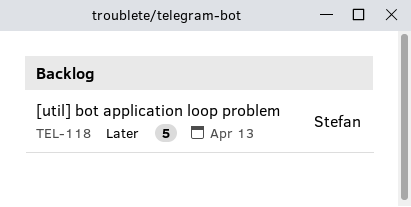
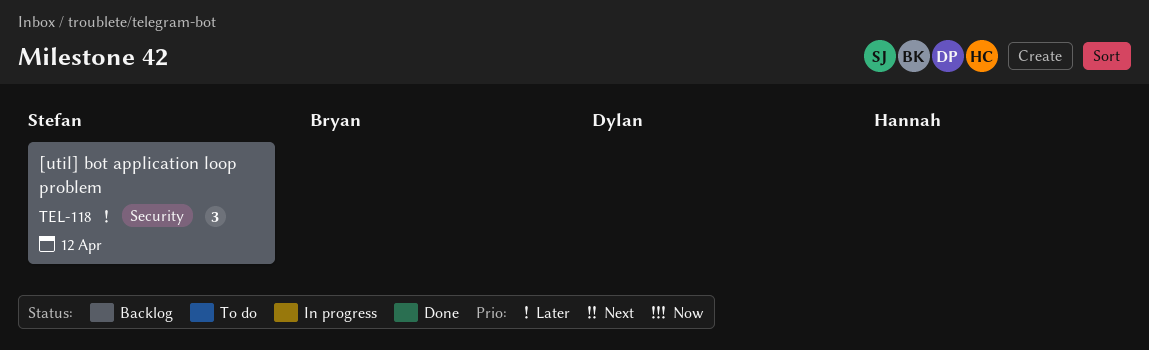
TEL-118, estimate: 5 -> 3
TEL-118, due: Apr 13 -> Apr 12

